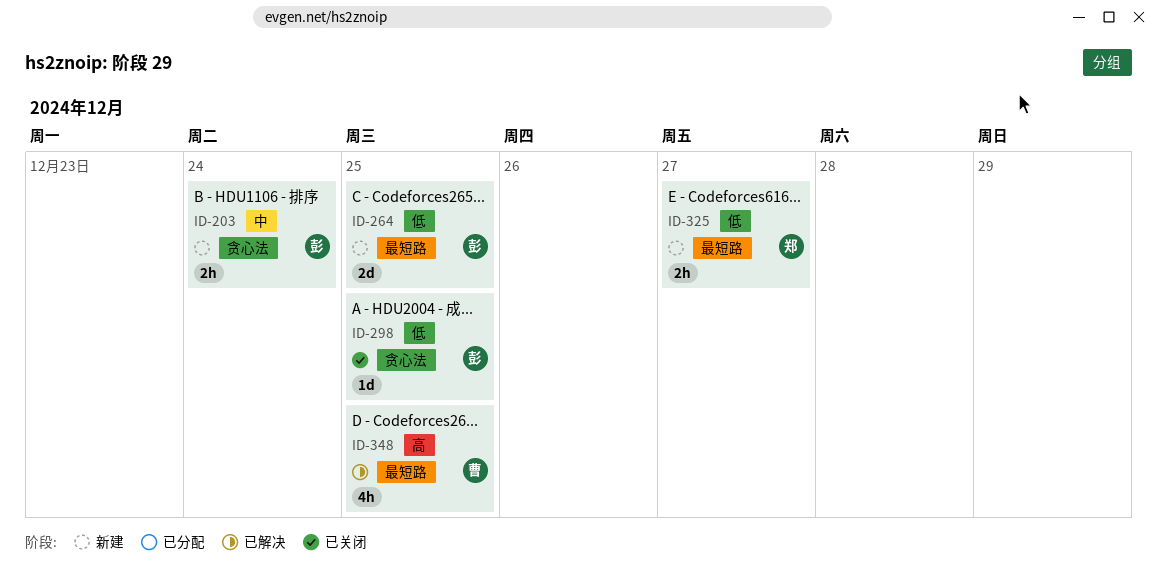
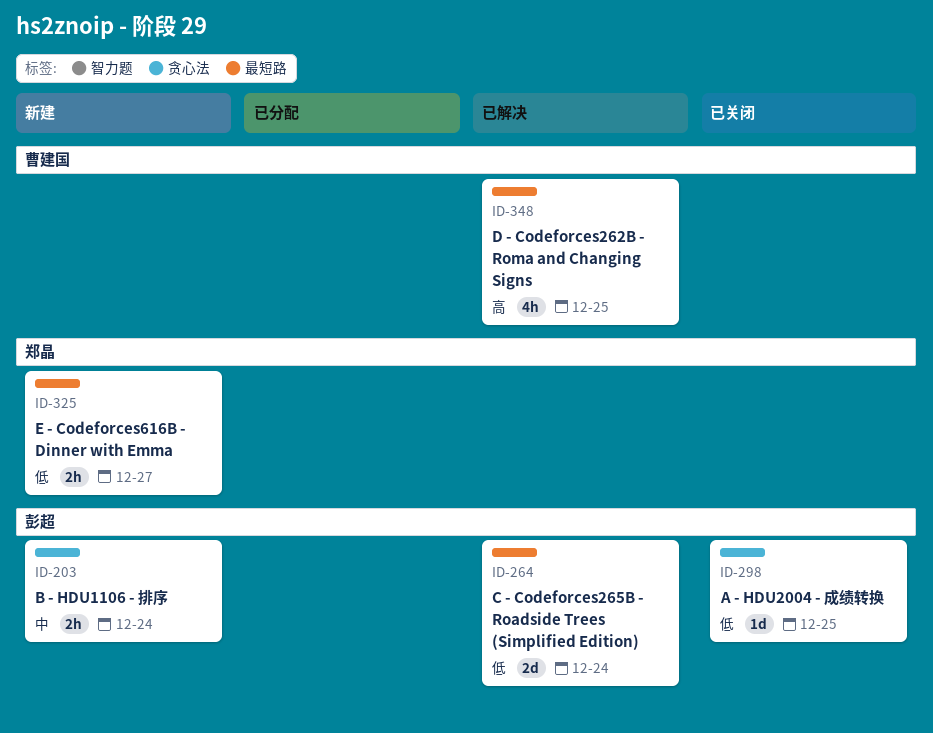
ID-264, status: 新建 -> 已解决
ID-264, due: Dec 25 -> Dec 24

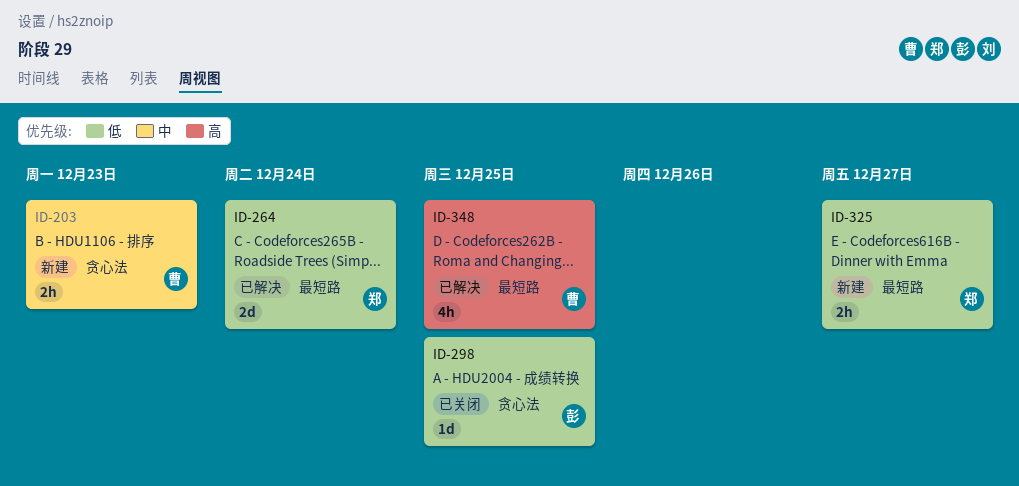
ID-203, owner: 彭超 -> 曹建国
ID-203, due: Dec 24 -> Dec 23
ID-264, owner: 彭超 -> 郑晶

